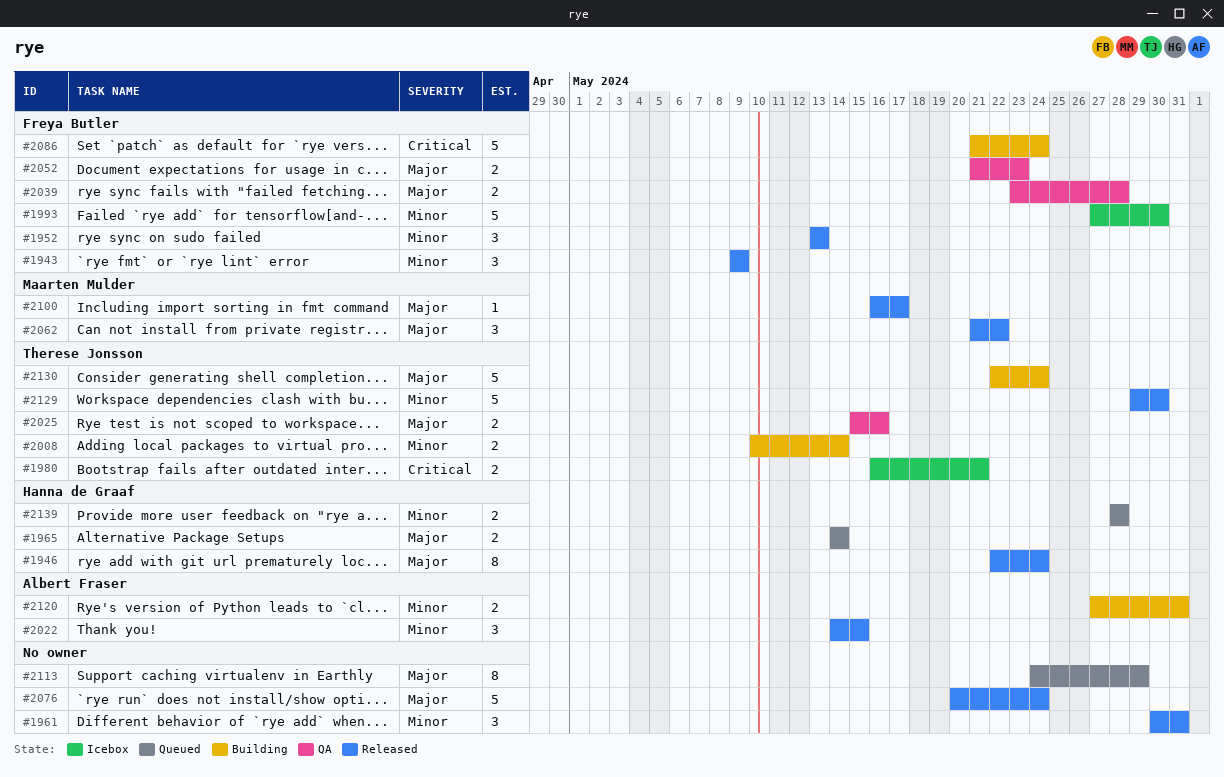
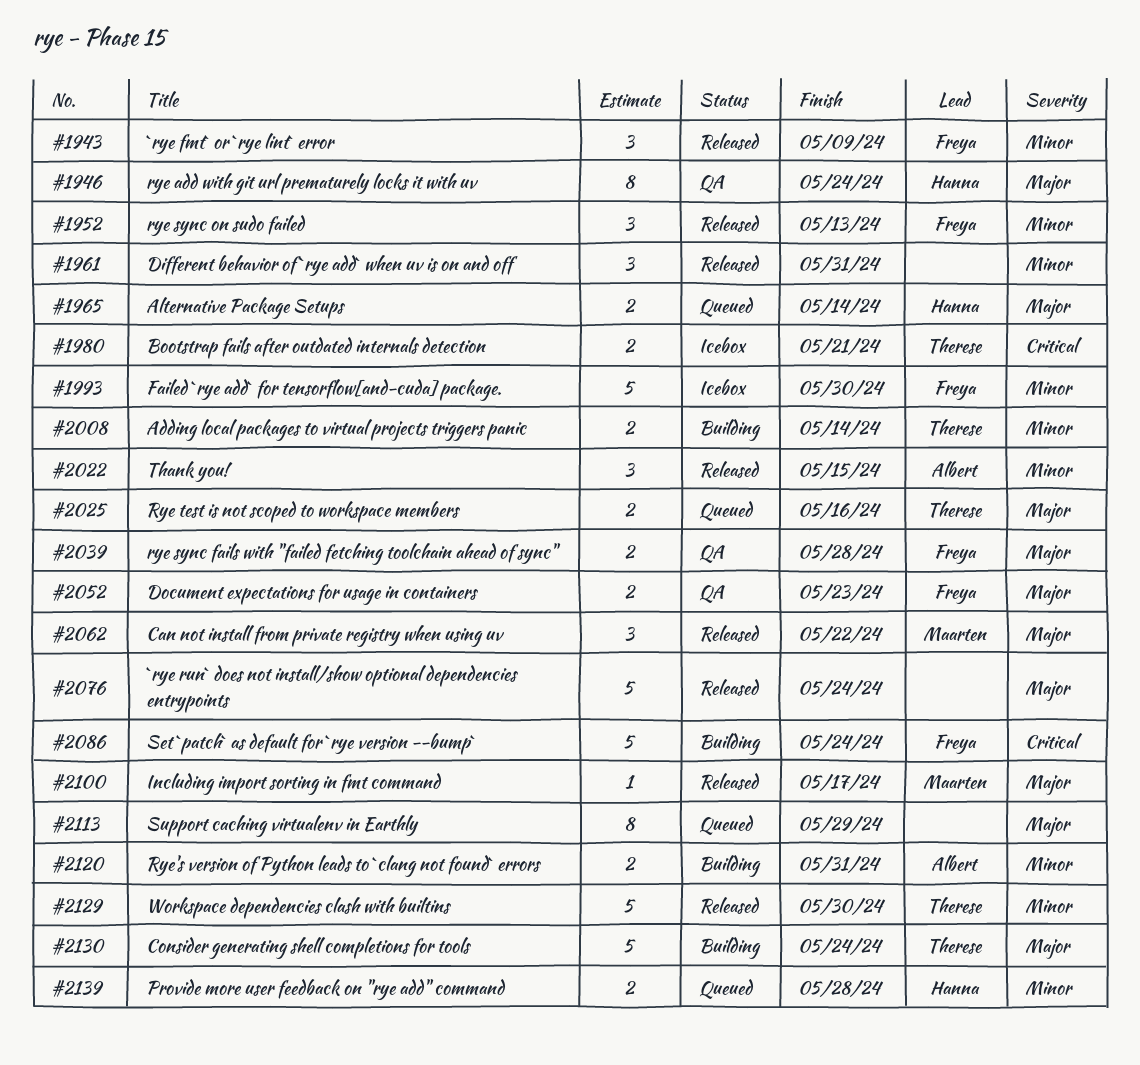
#1946, status: Released -> QA
#2025, status: QA -> Queued

